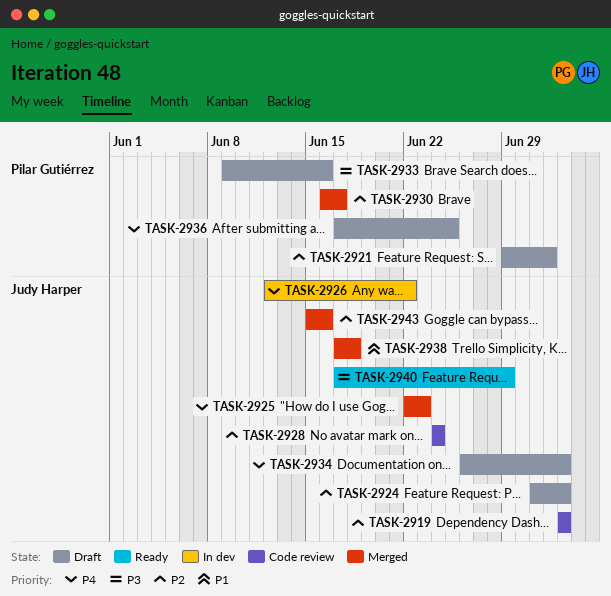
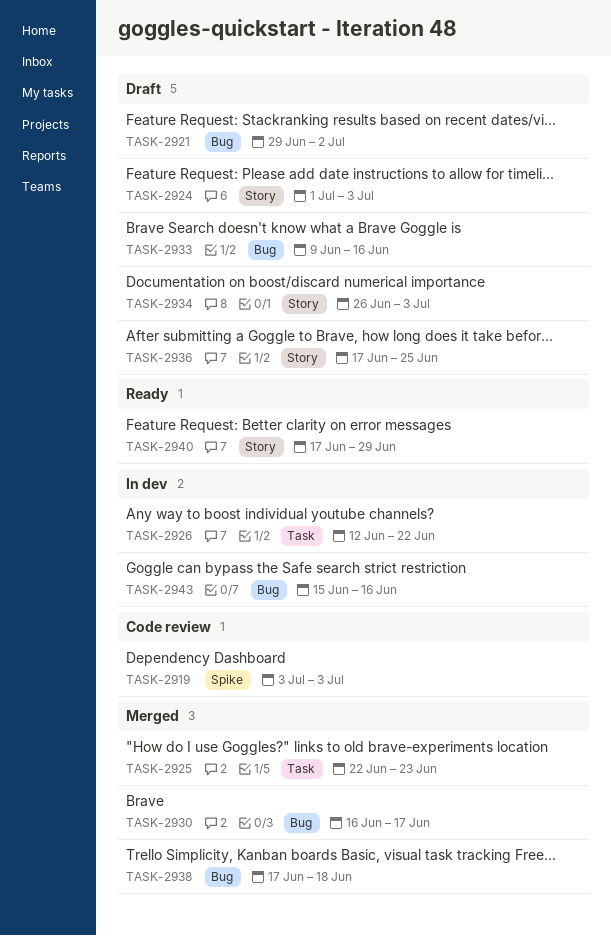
TASK-2928: present -> none
TASK-2943, status: Merged -> In dev

